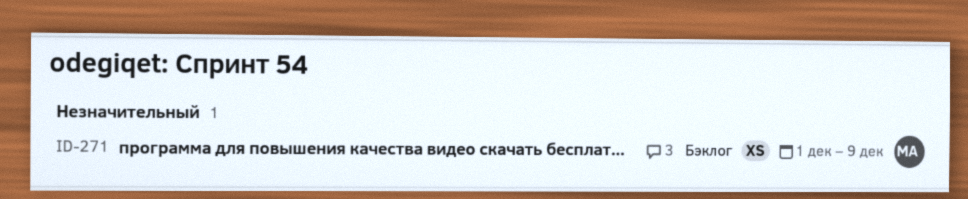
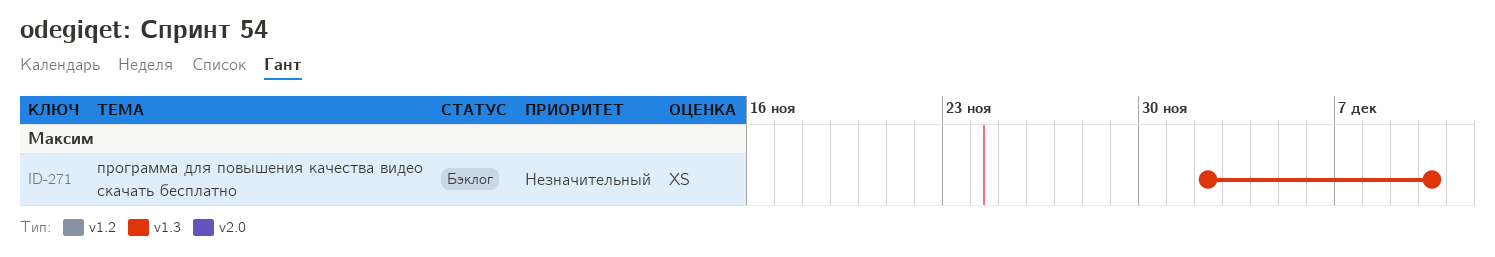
ID-271, start: Dec 1 -> Dec 2
ID-271, due: Dec 9 -> Dec 10

